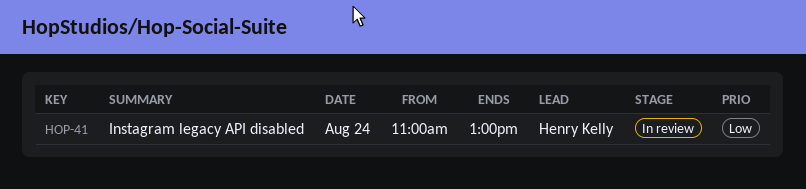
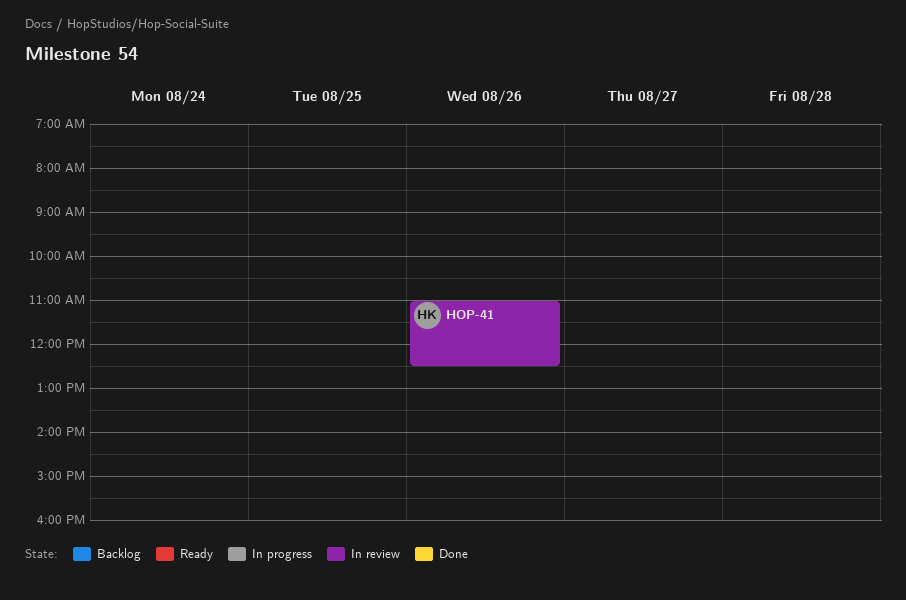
HOP-41, day: Aug 24 -> Aug 26
HOP-41, ends: 13:00 -> 12:30

